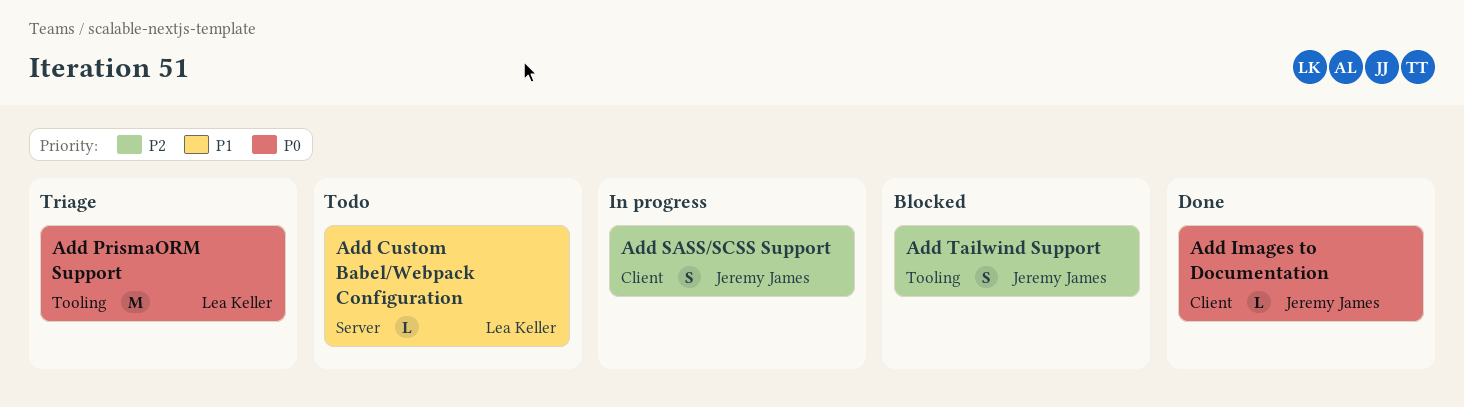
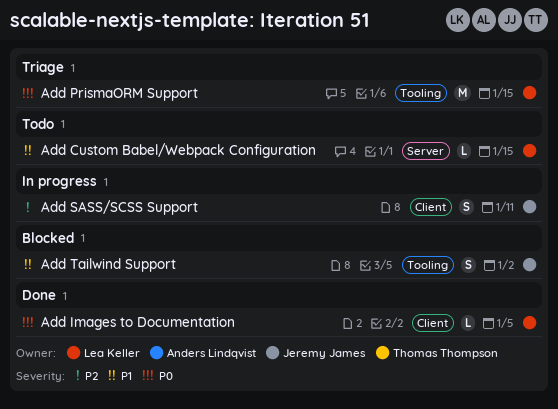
Add Images to Documentation, owner: Jeremy James -> Lea Keller
Add Tailwind Support, priority: P2 -> P1

